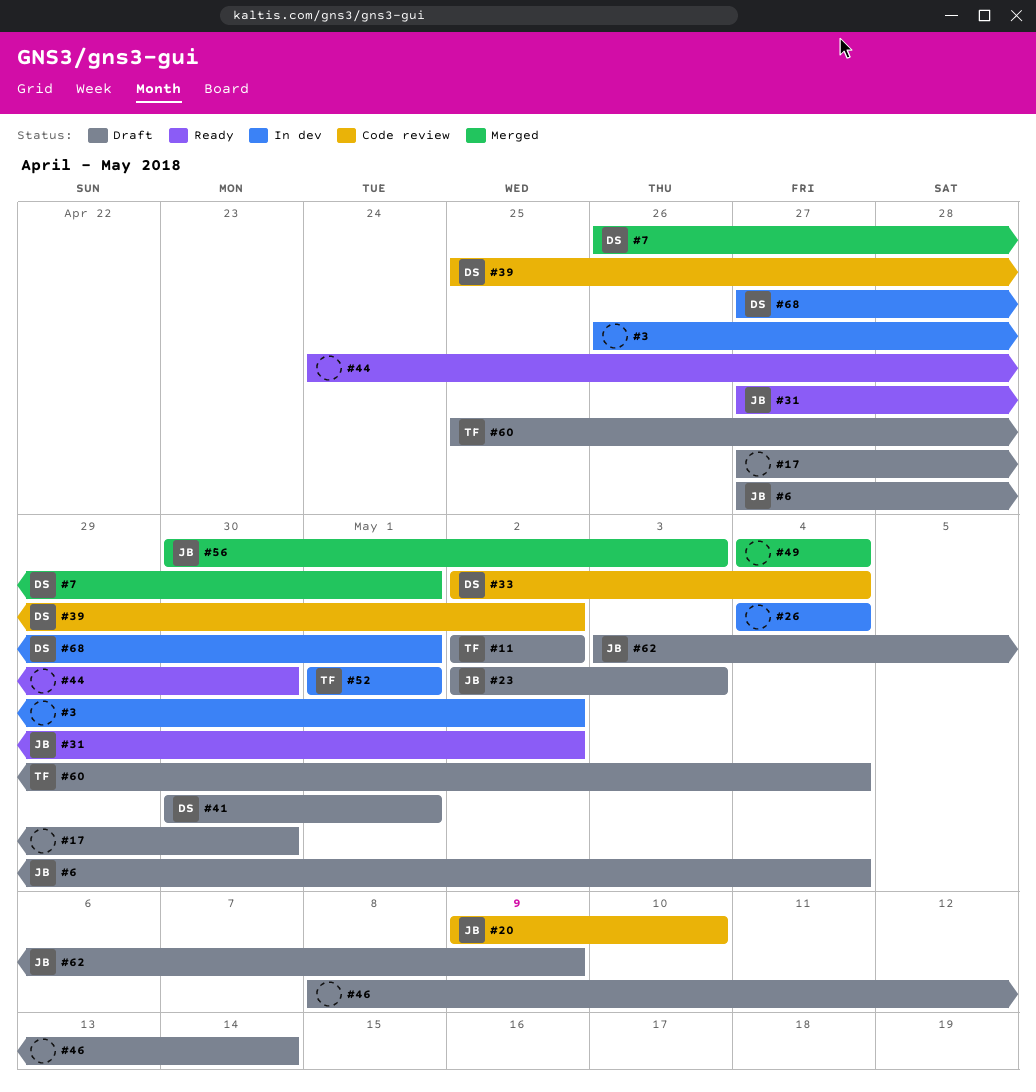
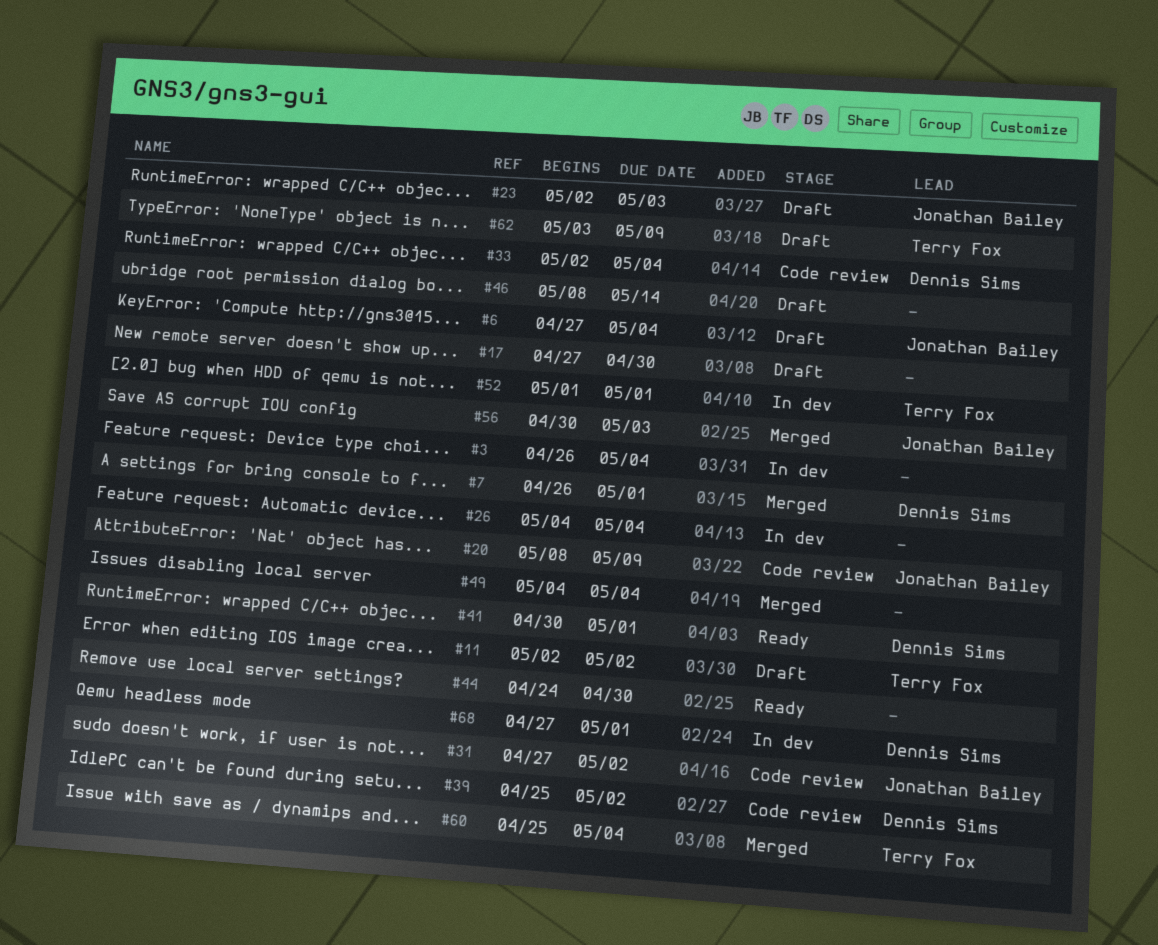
#3, due: May 2 -> May 4
#20, start: May 9 -> May 8
#20, due: May 10 -> May 9
#31, status: Ready -> Code review
#41, status: Draft -> Ready
#60, status: Draft -> Merged
#62, owner: Jonathan Bailey -> Terry Fox

